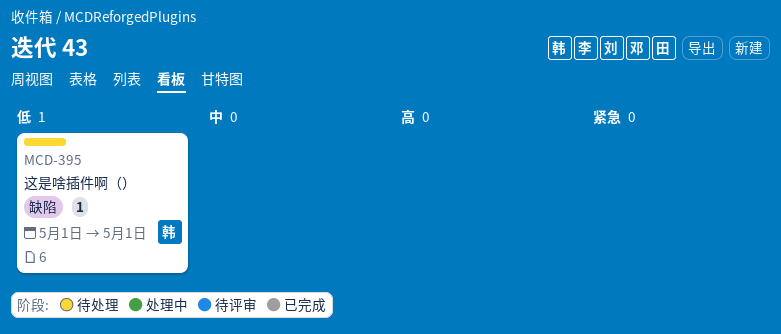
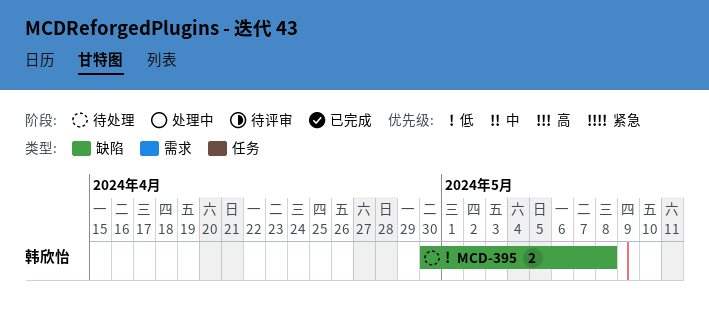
MCD-395, estimate: 1 -> 2
MCD-395, start: May 1 -> Apr 30
MCD-395, due: May 1 -> May 8

